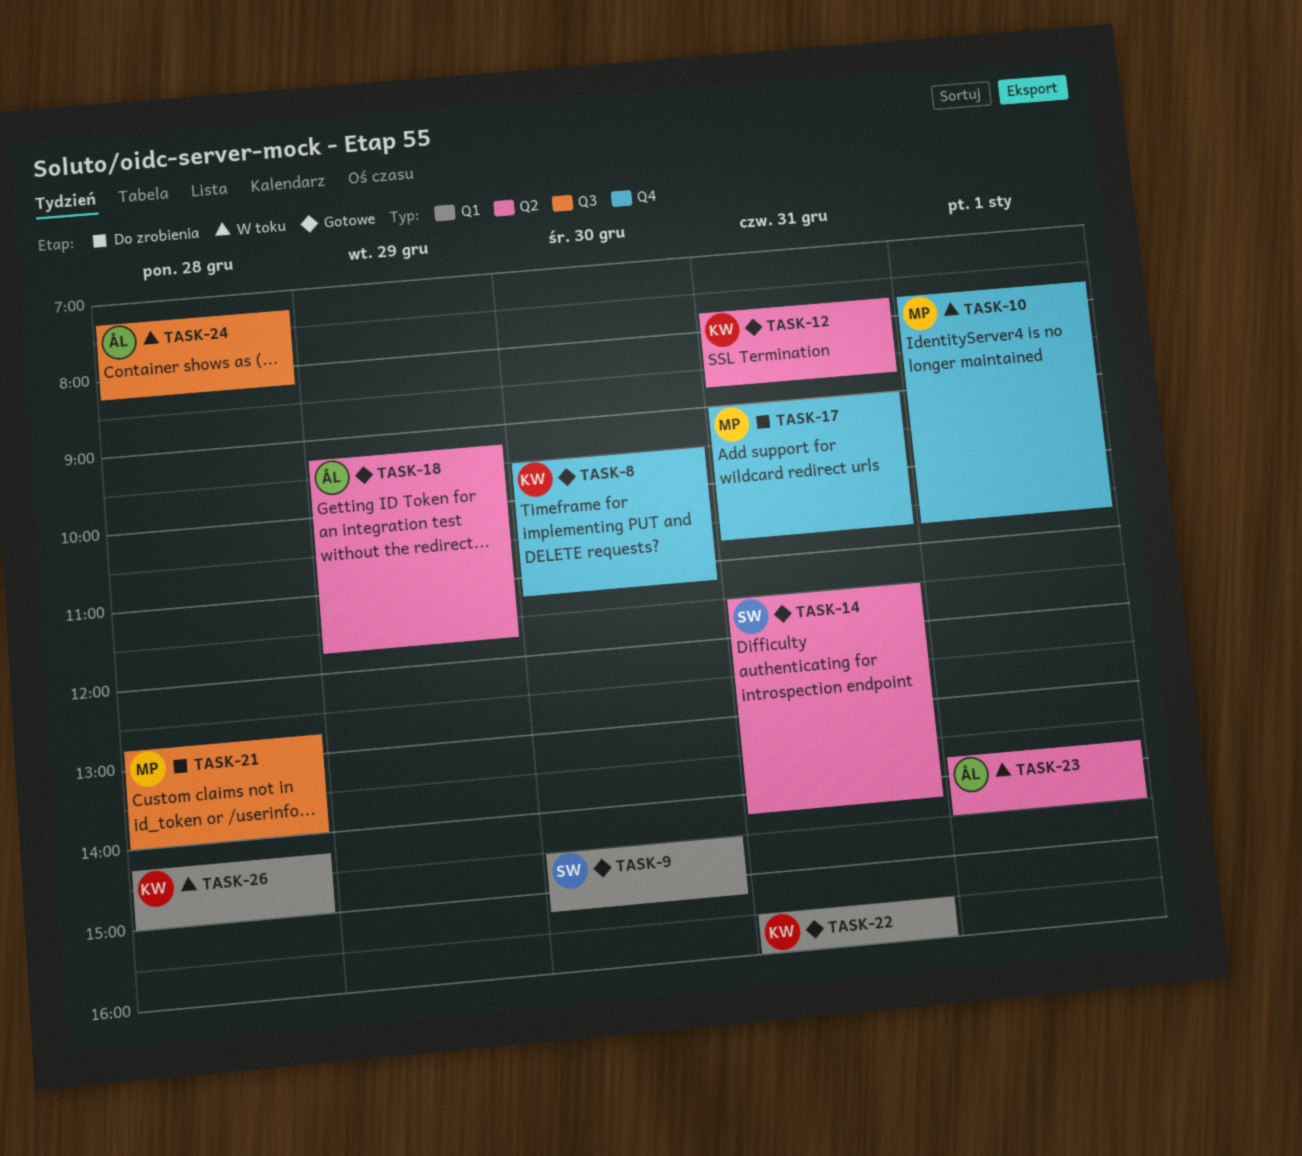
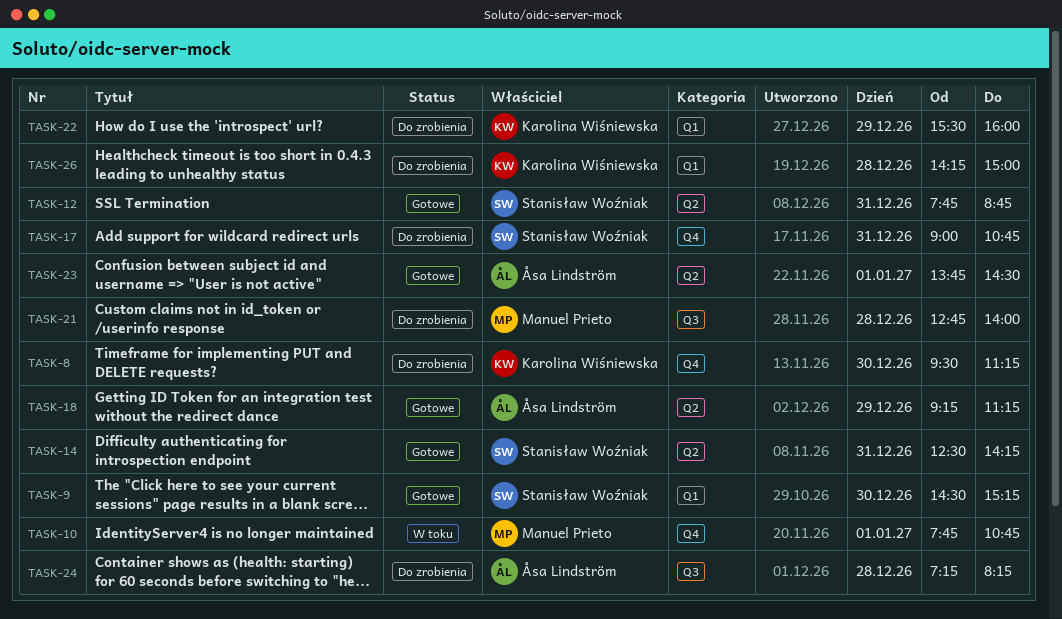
TASK-8, status: Gotowe -> Do zrobienia
TASK-12, owner: Karolina Wiśniewska -> Stanisław Woźniak
TASK-14, begins: 11:30 -> 12:30
TASK-17, owner: Manuel Prieto -> Stanisław Woźniak
TASK-18, ends: 11:45 -> 11:15
TASK-22, status: Gotowe -> Do zrobienia
TASK-22, day: Dec 31 -> Dec 29
TASK-23, status: W toku -> Gotowe
TASK-24, status: W toku -> Do zrobienia
TASK-26, status: W toku -> Do zrobienia

